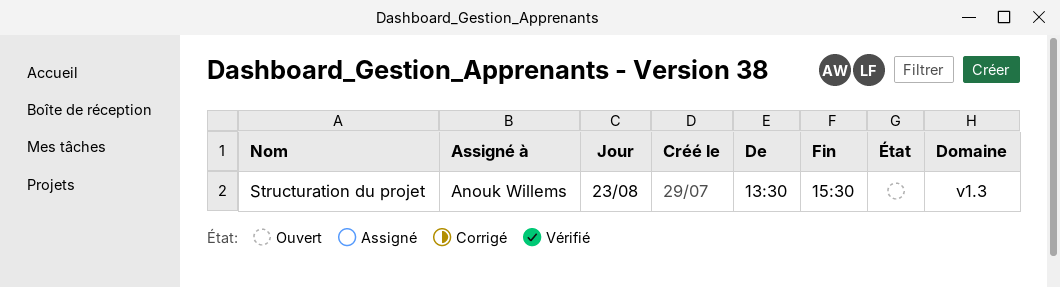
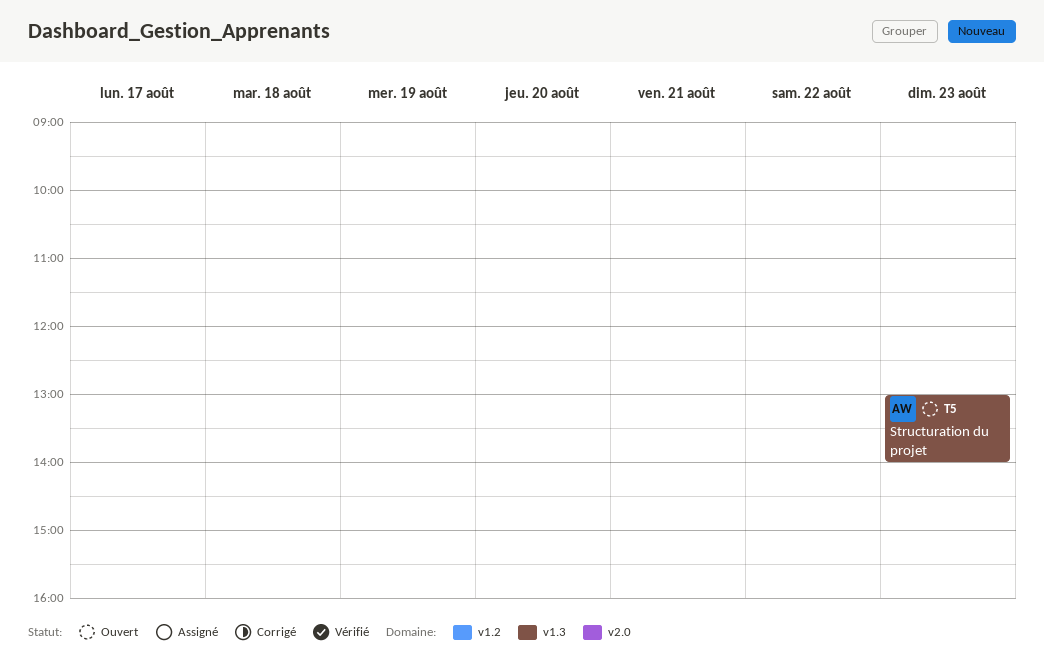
Structuration du projet, begins: 13:30 -> 13:00
Structuration du projet, ends: 15:30 -> 14:00

